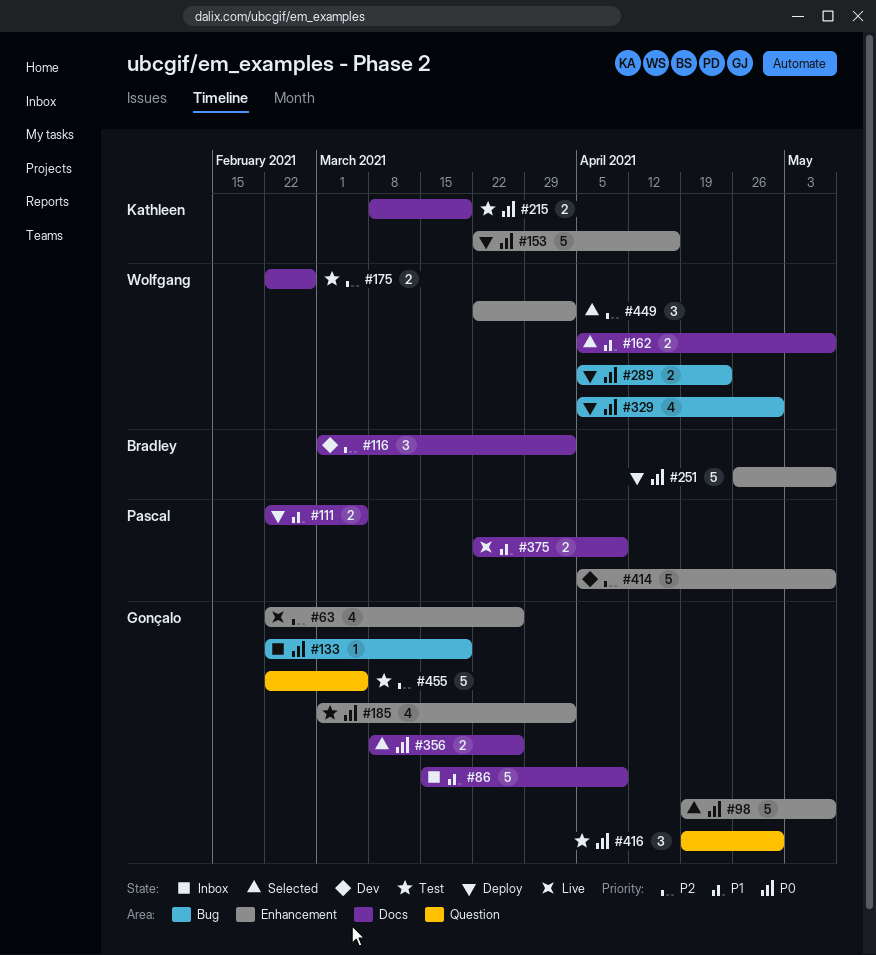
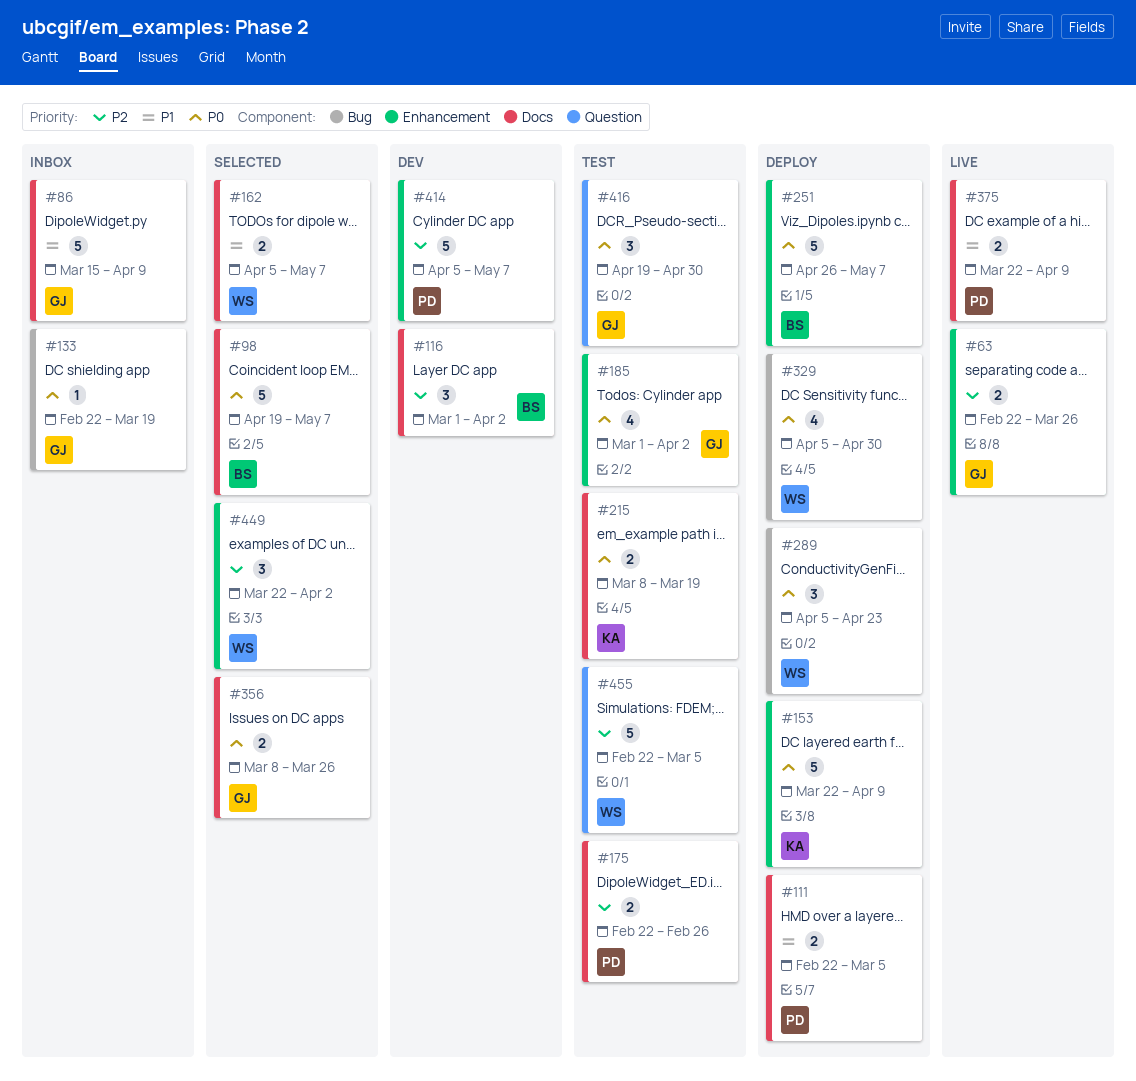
#63, estimate: 4 -> 2
#98, owner: Gonçalo -> Bradley
#98, label: Enhancement -> Docs
#153, due: Apr 16 -> Apr 9
#175, owner: Wolfgang -> Pascal
#289, estimate: 2 -> 3
#455, owner: Gonçalo -> Wolfgang

